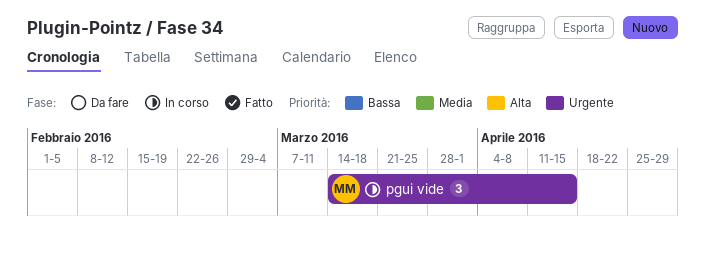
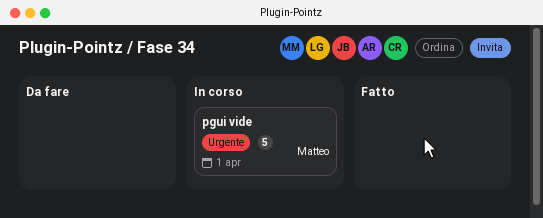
pgui vide, estimate: 3 -> 5
pgui vide, due: Apr 15 -> Apr 1

